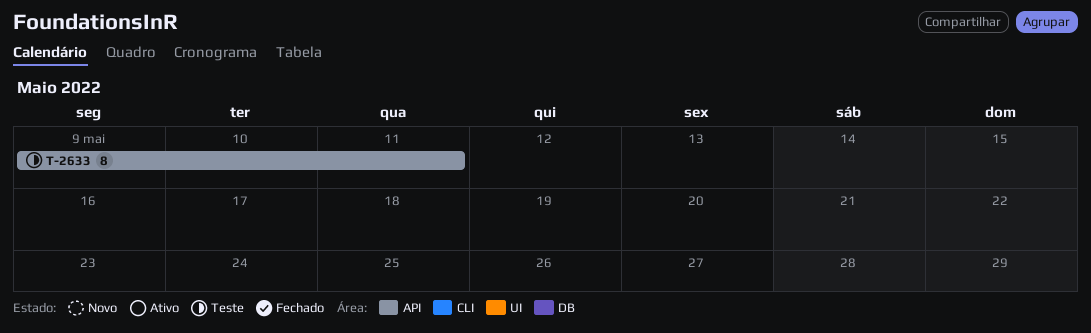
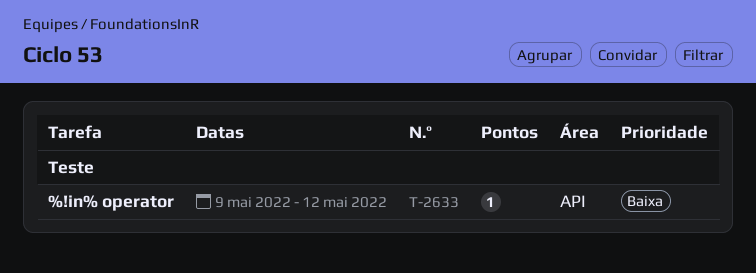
T-2633, estimate: 8 -> 1
T-2633, due: May 11 -> May 12

